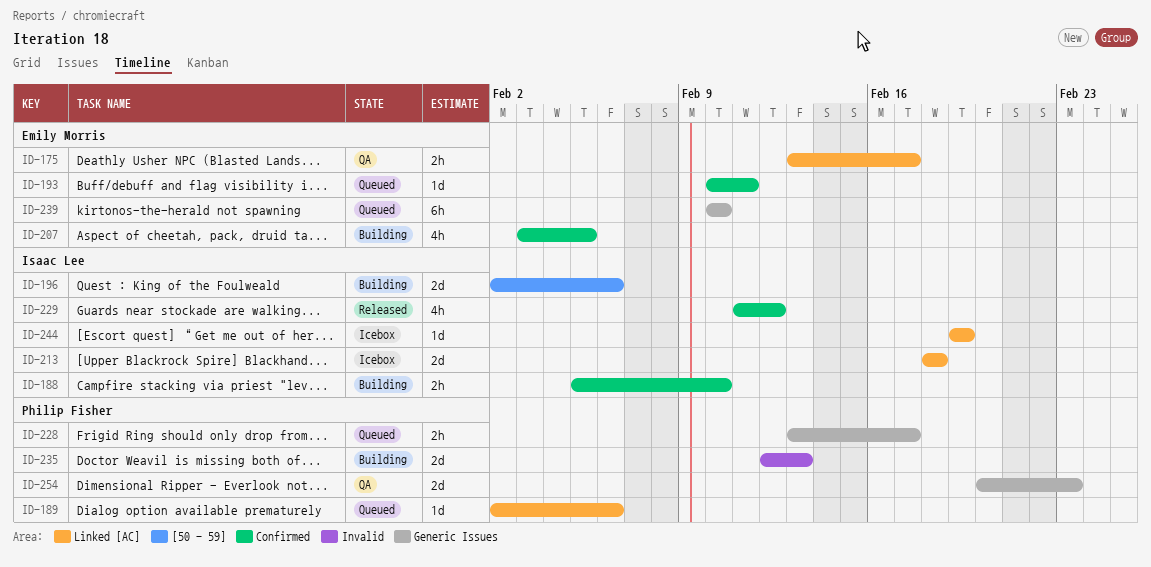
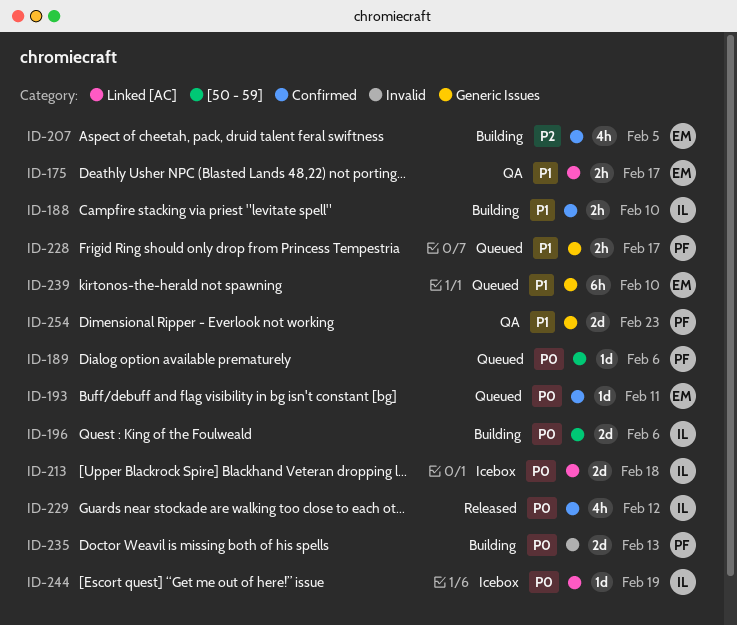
ID-189, label: Linked [AC] -> [50 - 59]

